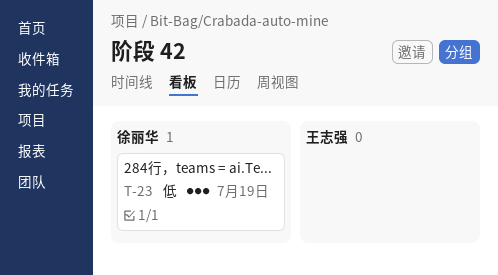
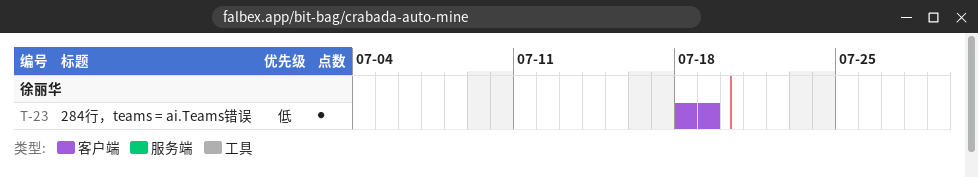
T-23, estimate: 3 -> 1

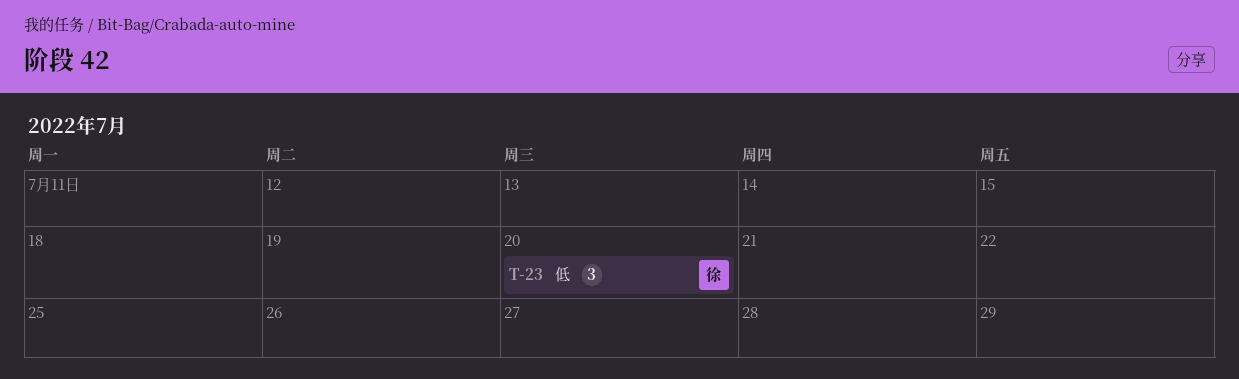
T-23, estimate: 1 -> 3
T-23, due: Jul 19 -> Jul 20

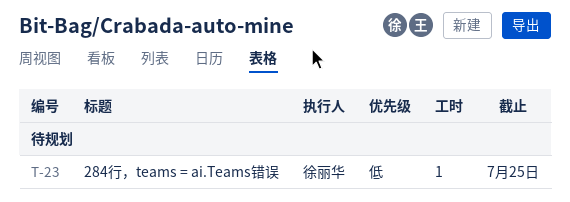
T-23, estimate: 3 -> 1
T-23, due: Jul 20 -> Jul 25

